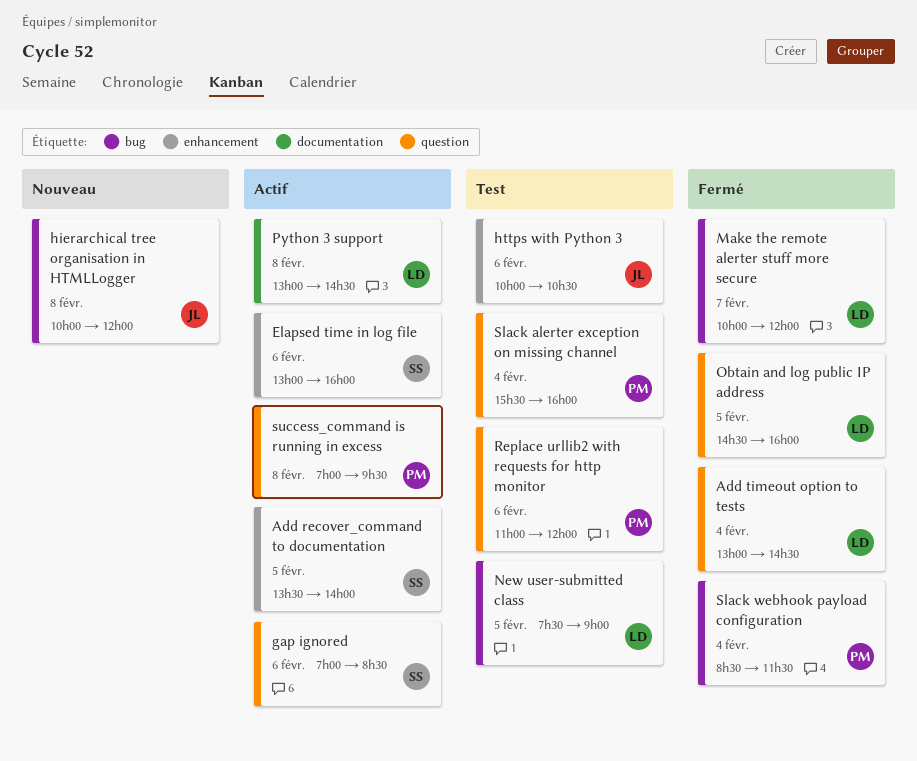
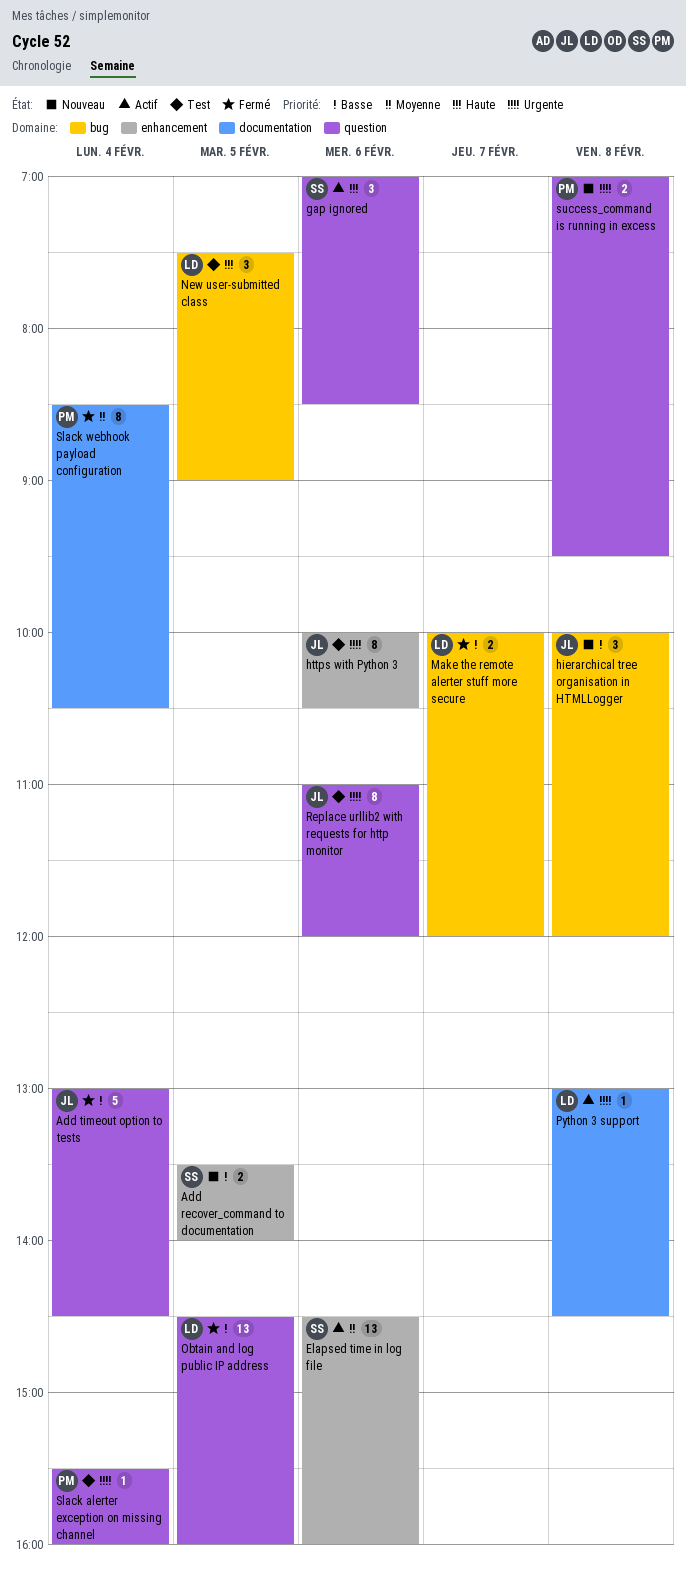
Add recover_command to documentation, status: Actif -> Nouveau
Add timeout option to tests, owner: LD -> JL
Elapsed time in log file, begins: 13:00 -> 14:30
Replace urllib2 with requests for http monitor, owner: PM -> JL
Slack webhook payload configuration, label: bug -> documentation
Slack webhook payload configuration, ends: 11:30 -> 10:30
success_command is running in excess, status: Actif -> Nouveau

